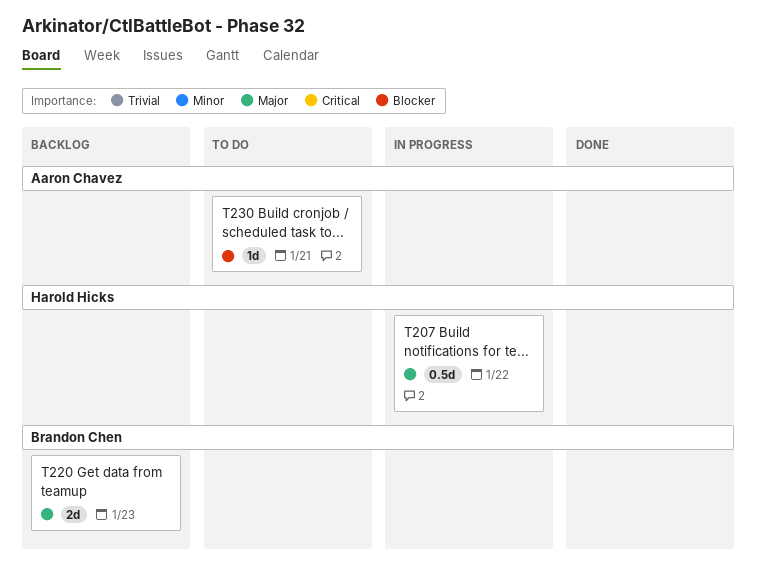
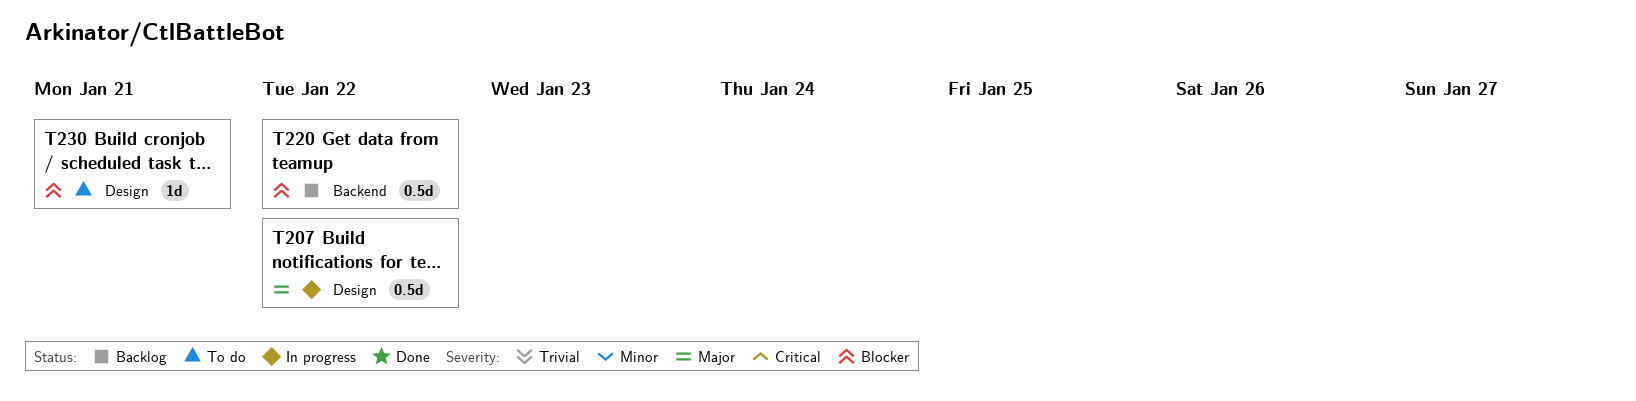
T220, priority: Major -> Blocker
T220, estimate: 2d -> 0.5d
T220, due: Jan 23 -> Jan 22

